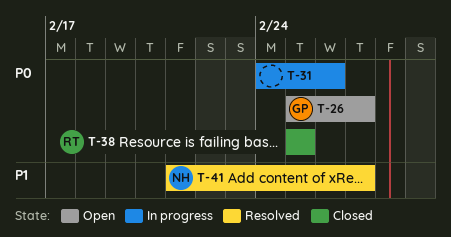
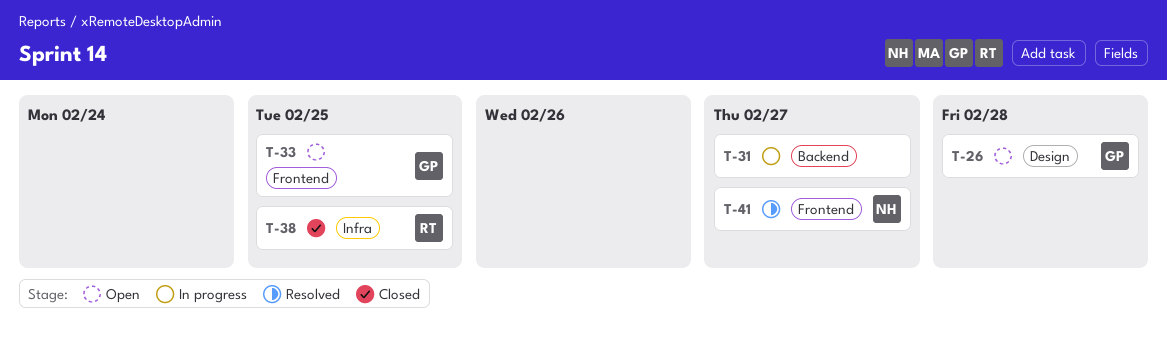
T-26, due: Feb 27 -> Feb 28
T-31, due: Feb 26 -> Feb 27
T-33: none -> present

